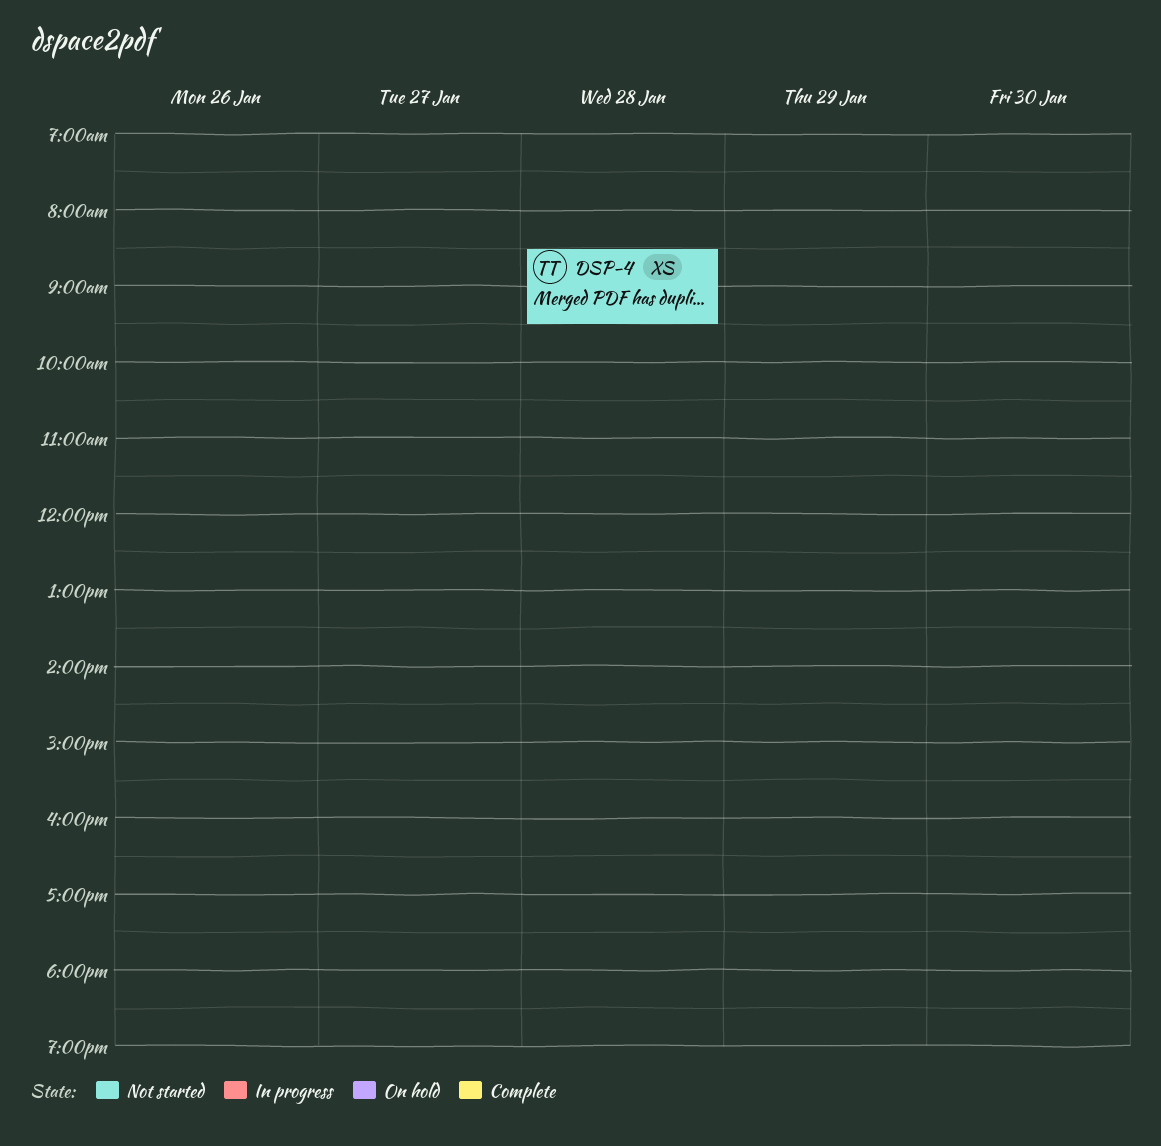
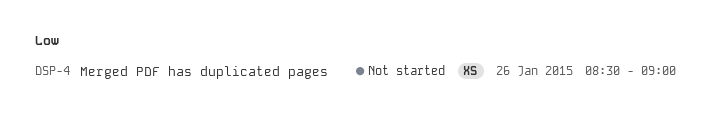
DSP-4, day: Jan 28 -> Jan 26
DSP-4, ends: 09:30 -> 09:00

